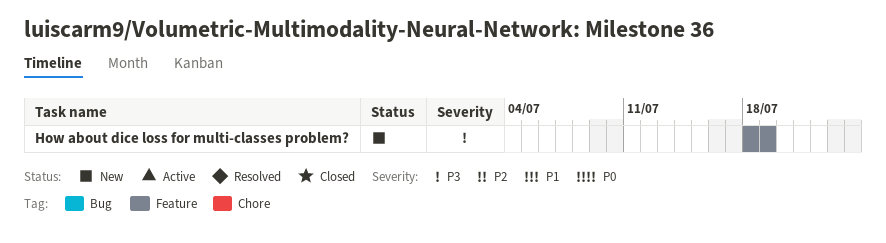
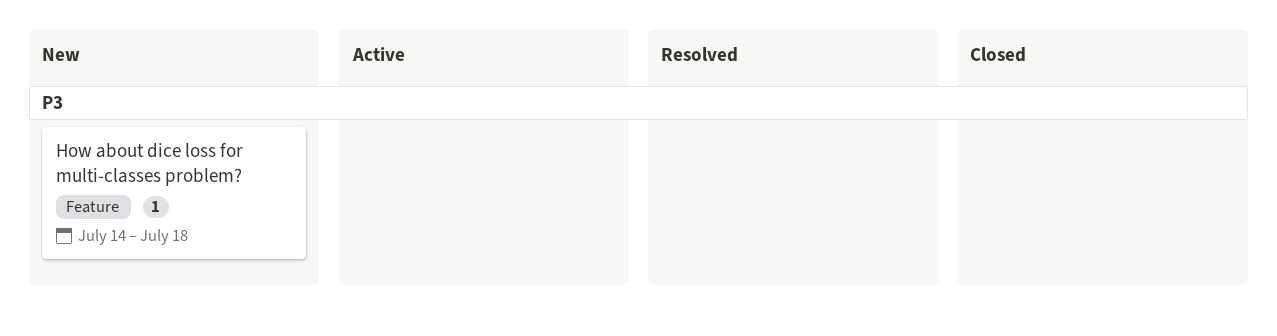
How about dice loss for multi-classes problem?, start: Jul 18 -> Jul 14
How about dice loss for multi-classes problem?, due: Jul 19 -> Jul 18

